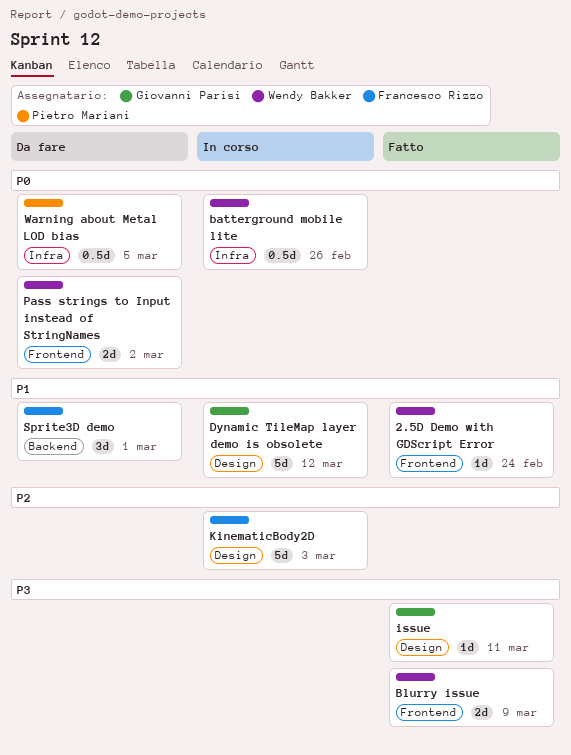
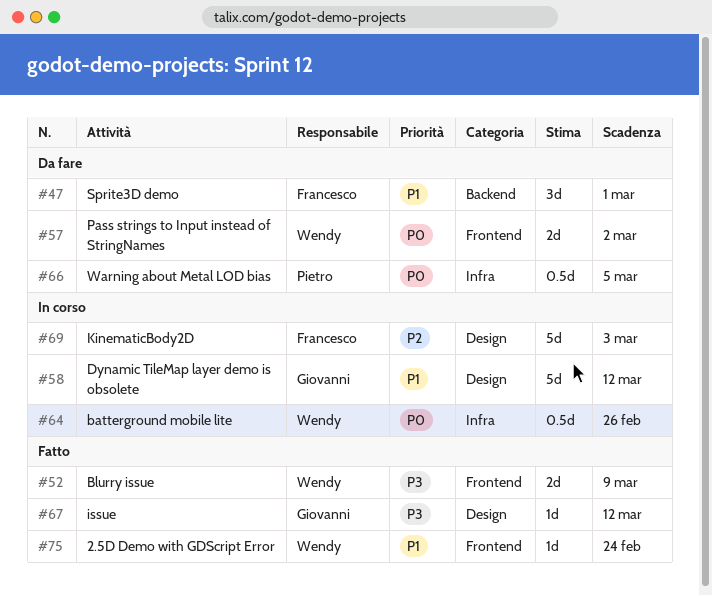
issue, due: Mar 11 -> Mar 12

